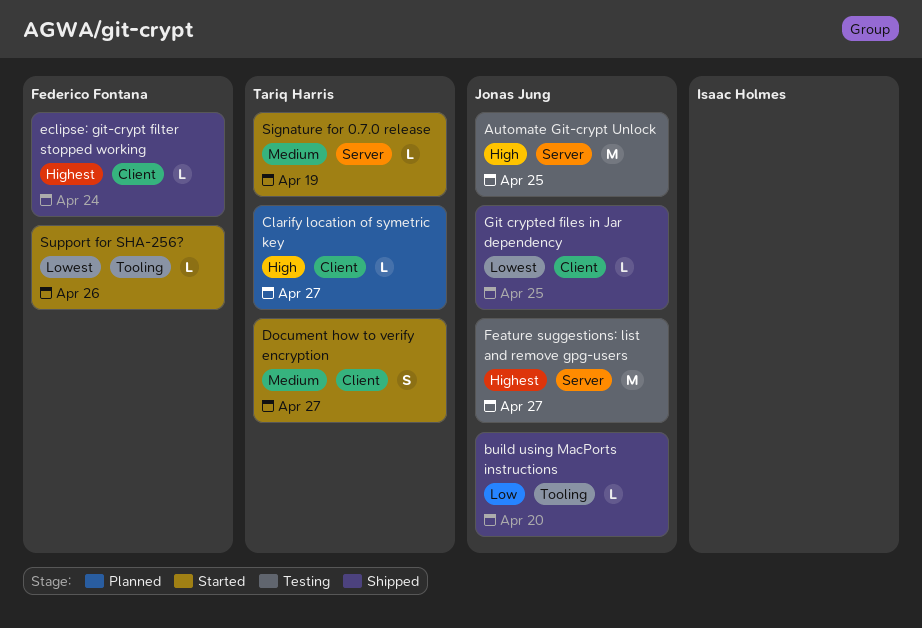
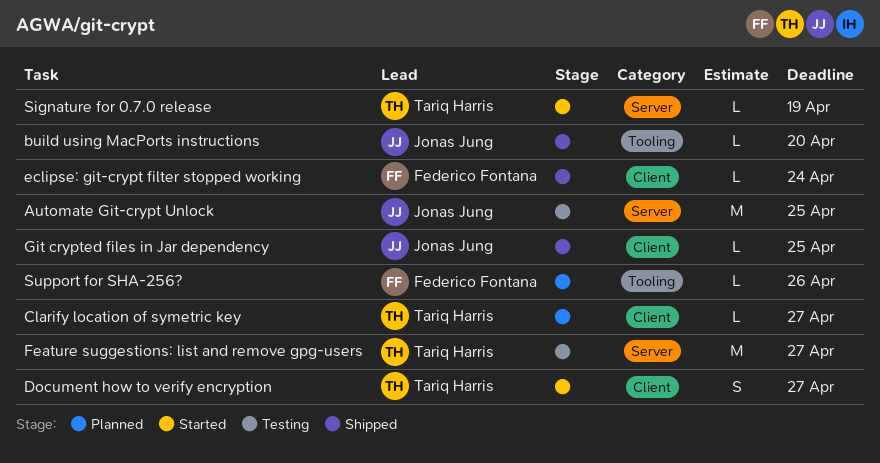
Feature suggestions: list and remove gpg-users, owner: Jonas Jung -> Tariq Harris
Support for SHA-256?, status: Started -> Planned

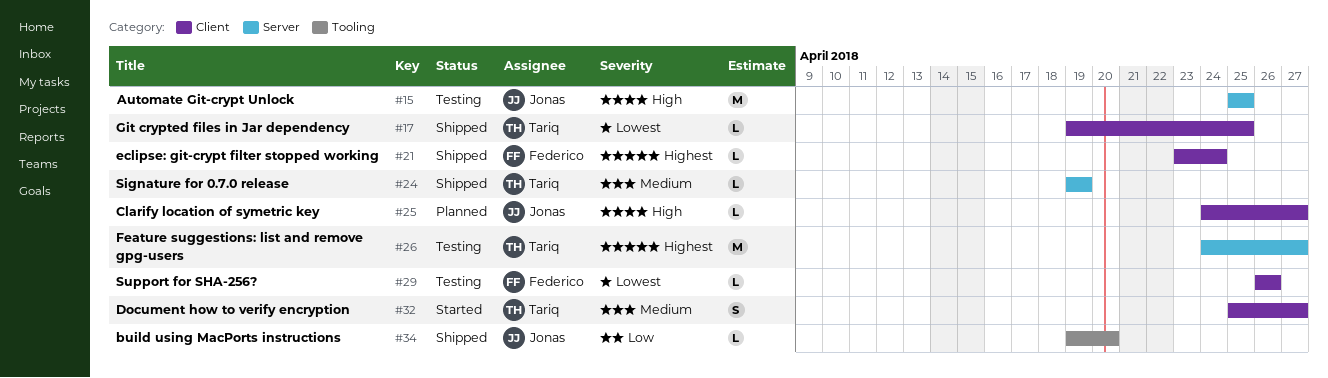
Clarify location of symetric key, owner: Tariq Harris -> Jonas Jung
Git crypted files in Jar dependency, owner: Jonas Jung -> Tariq Harris
Signature for 0.7.0 release, status: Started -> Shipped
Support for SHA-256?, status: Planned -> Testing
Support for SHA-256?, label: Tooling -> Client

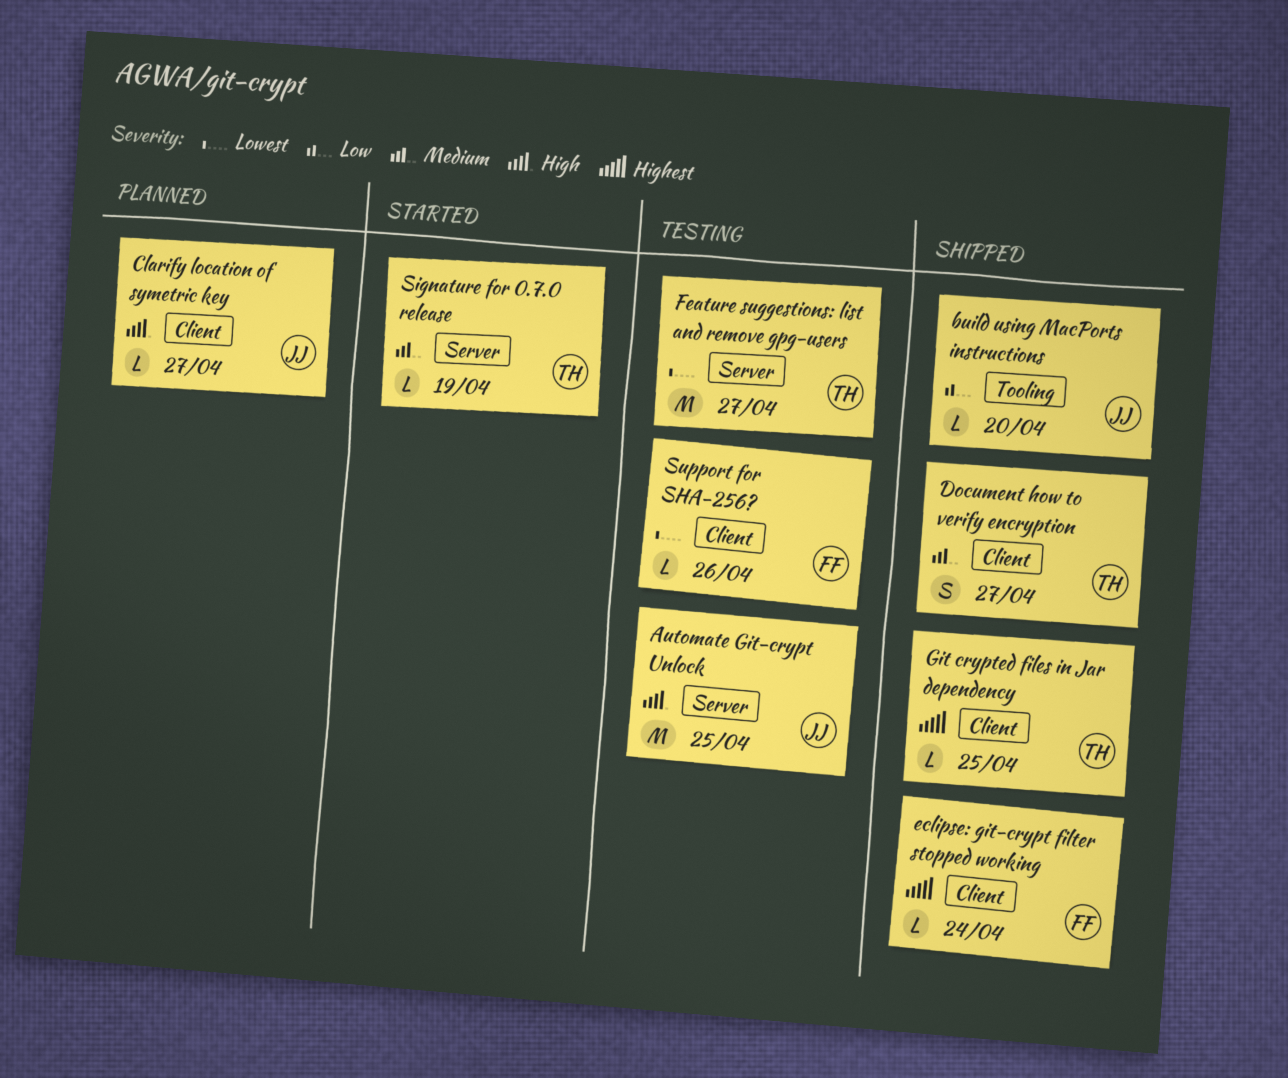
Document how to verify encryption, status: Started -> Shipped
Feature suggestions: list and remove gpg-users, priority: Highest -> Lowest
Git crypted files in Jar dependency, priority: Lowest -> Highest
Signature for 0.7.0 release, status: Shipped -> Started

